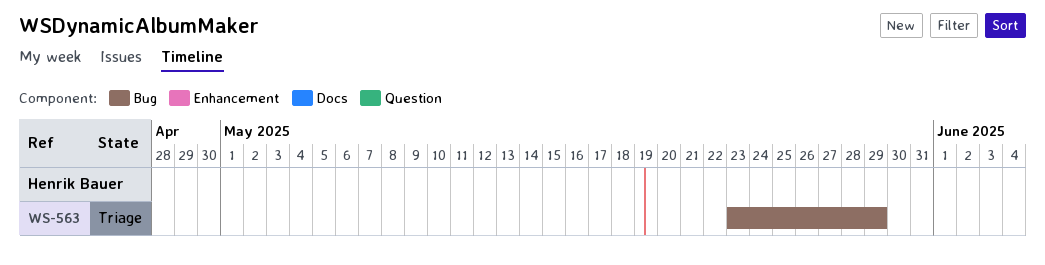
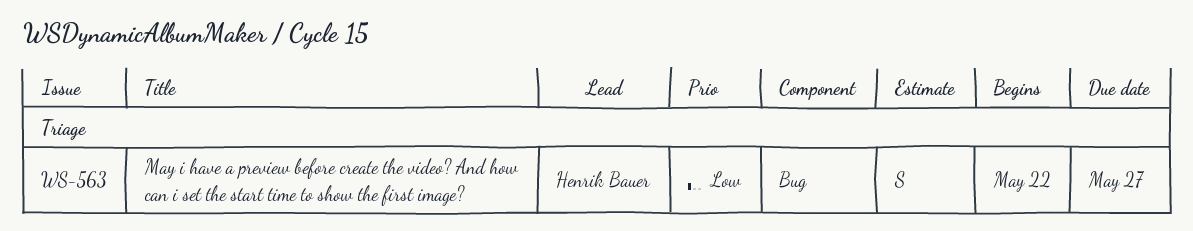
WS-563, start: May 23 -> May 22
WS-563, due: May 29 -> May 27

